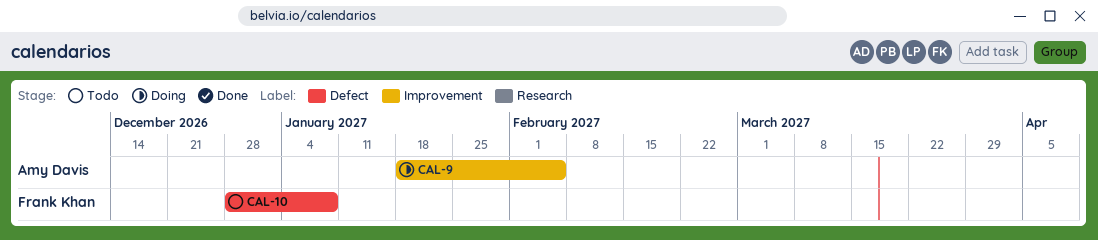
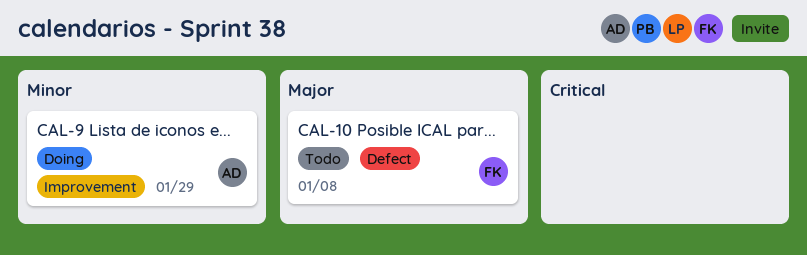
CAL-9, due: Feb 5 -> Jan 29

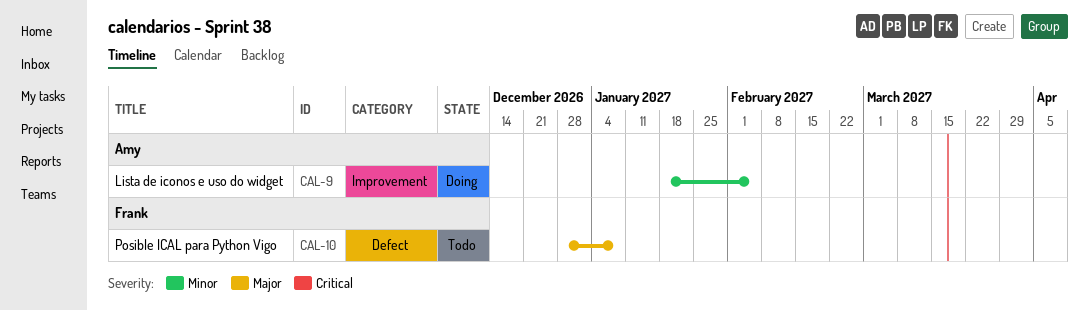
CAL-9, due: Jan 29 -> Feb 5

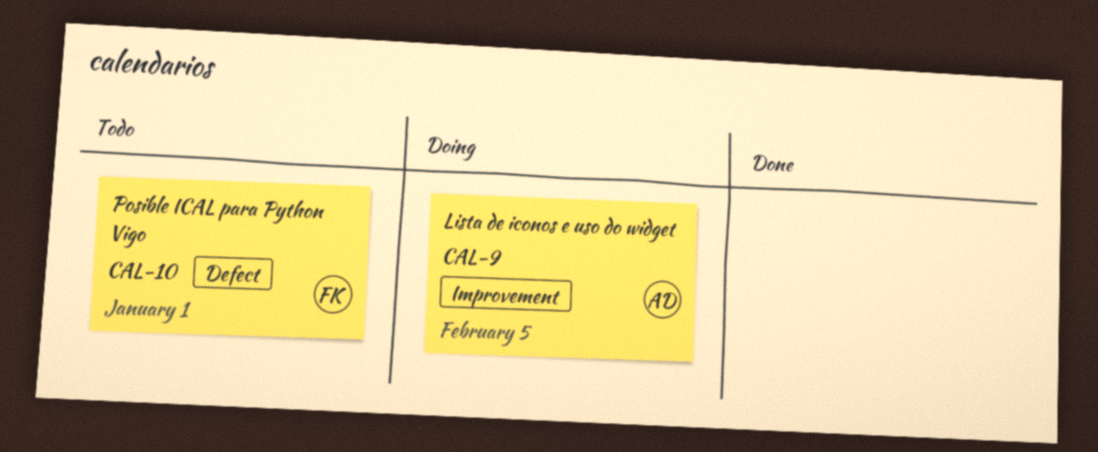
CAL-10, due: Jan 8 -> Jan 1

